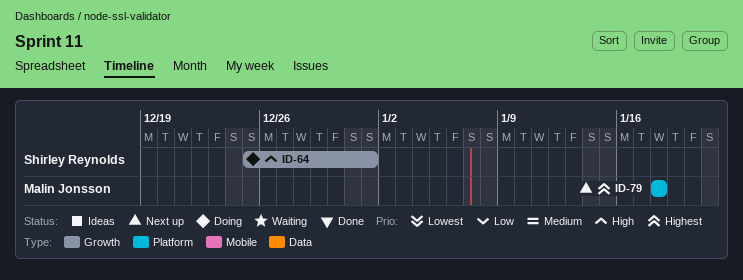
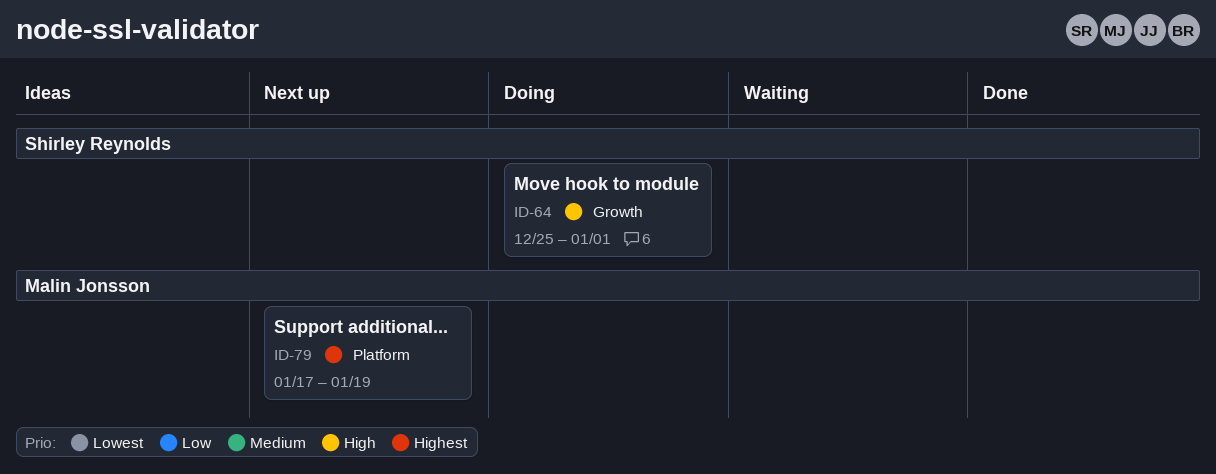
ID-79, start: Jan 18 -> Jan 17
ID-79, due: Jan 18 -> Jan 19

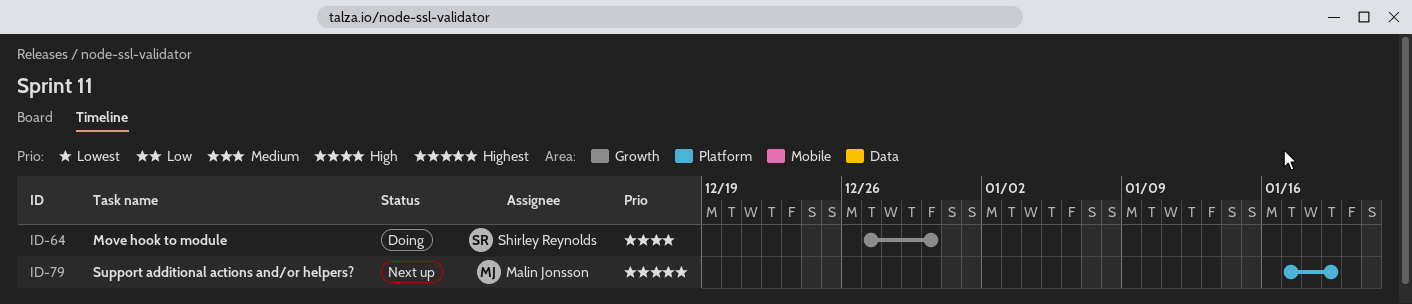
ID-64, start: Dec 25 -> Dec 27
ID-64, due: Jan 1 -> Dec 30

